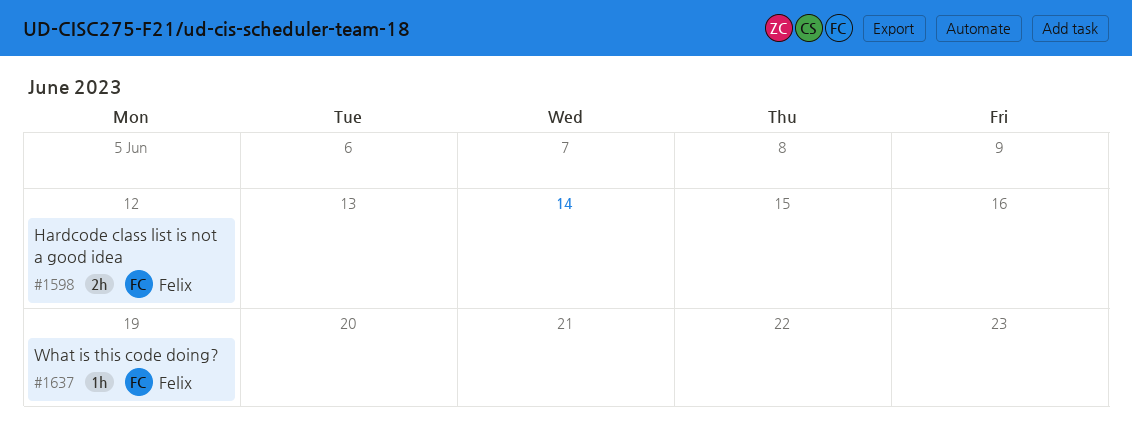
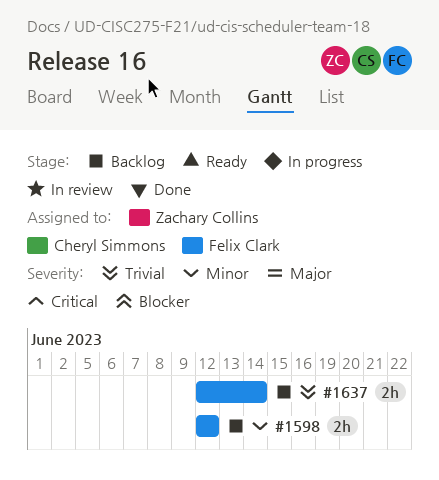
#1637, estimate: 1h -> 2h
#1637, due: Jun 19 -> Jun 14

